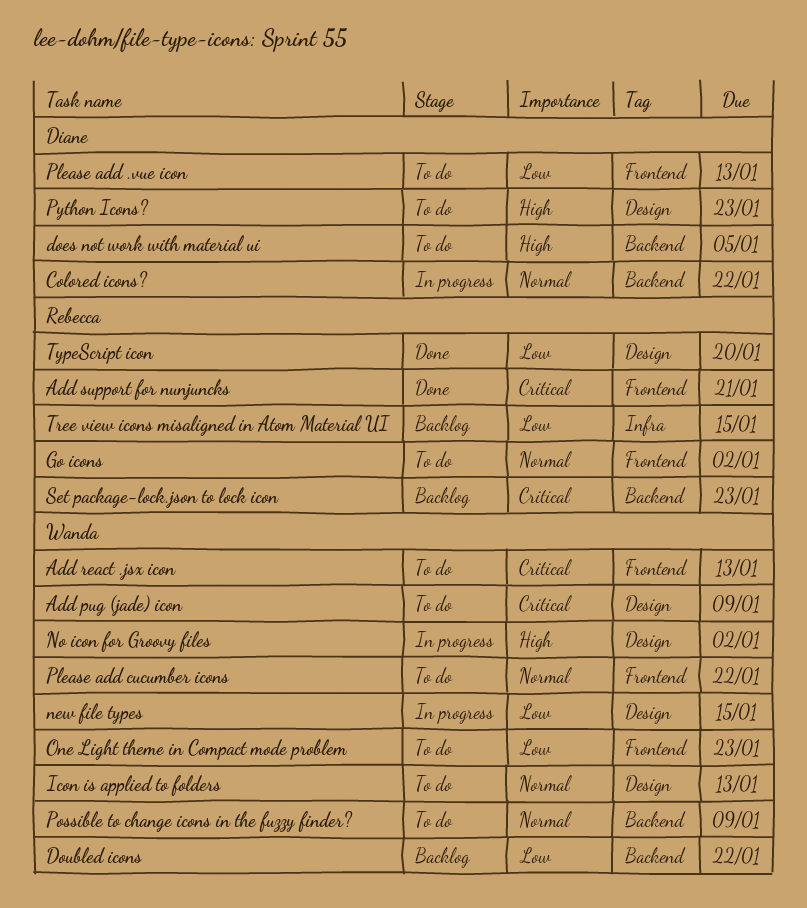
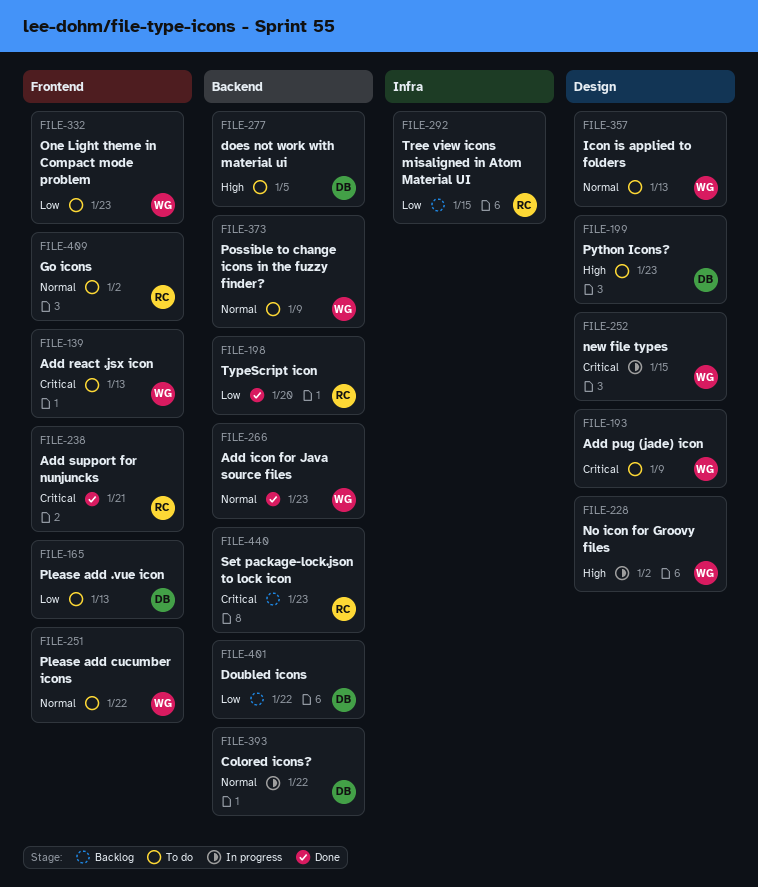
Add icon for Java source files: none -> present
Doubled icons, owner: Wanda -> Diane
new file types, priority: Low -> Critical
TypeScript icon, label: Design -> Backend

